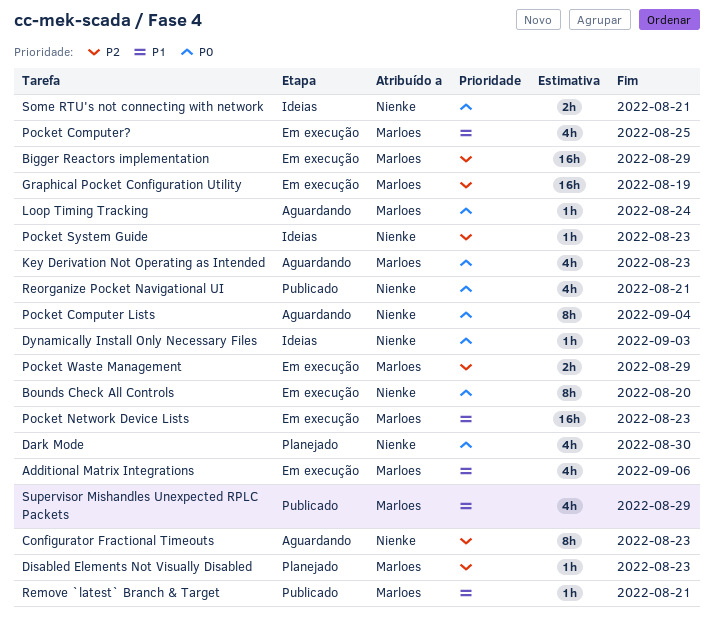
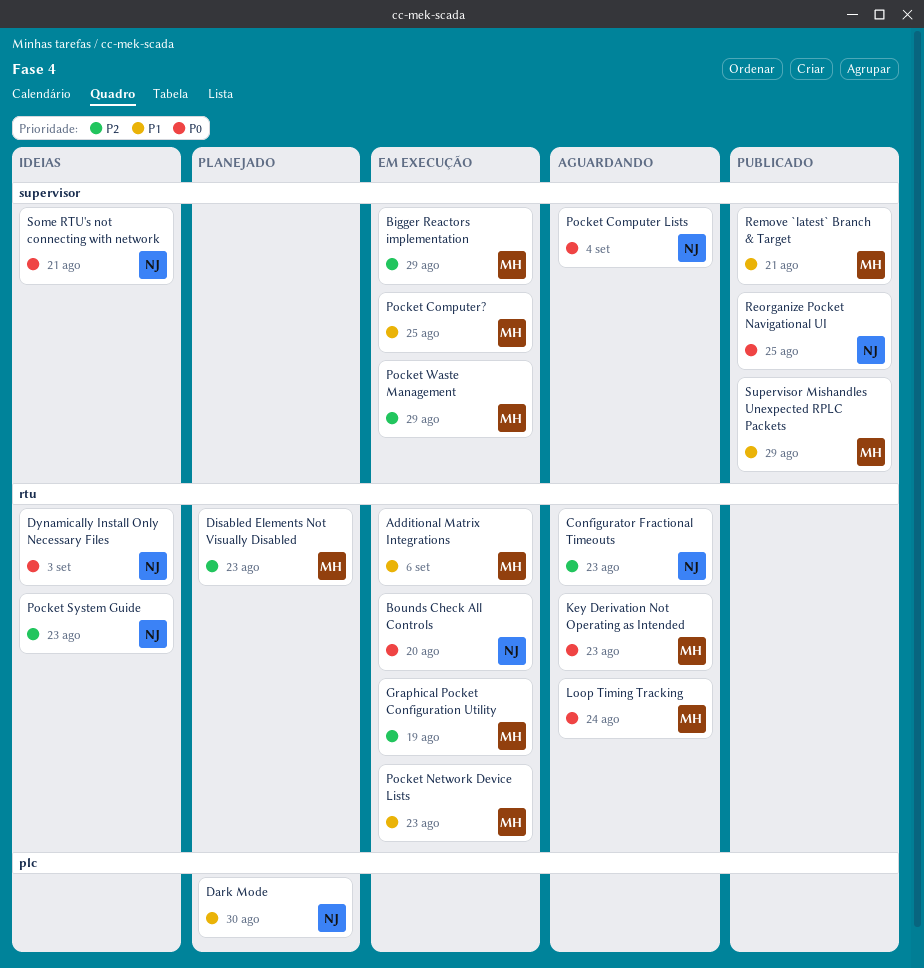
Dark Mode, priority: P0 -> P1
Reorganize Pocket Navigational UI, due: Aug 21 -> Aug 25

